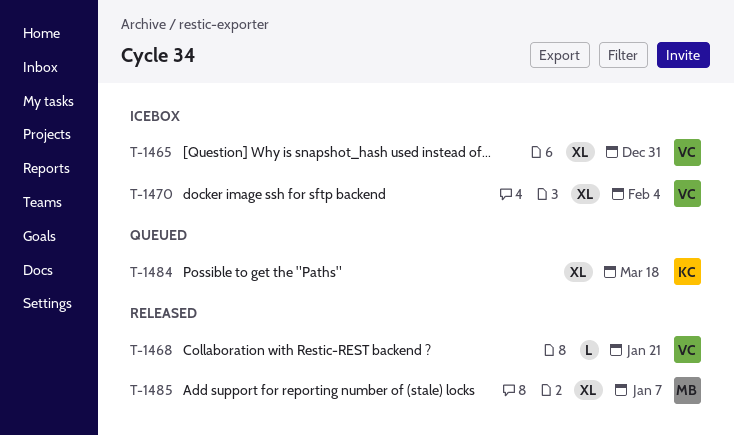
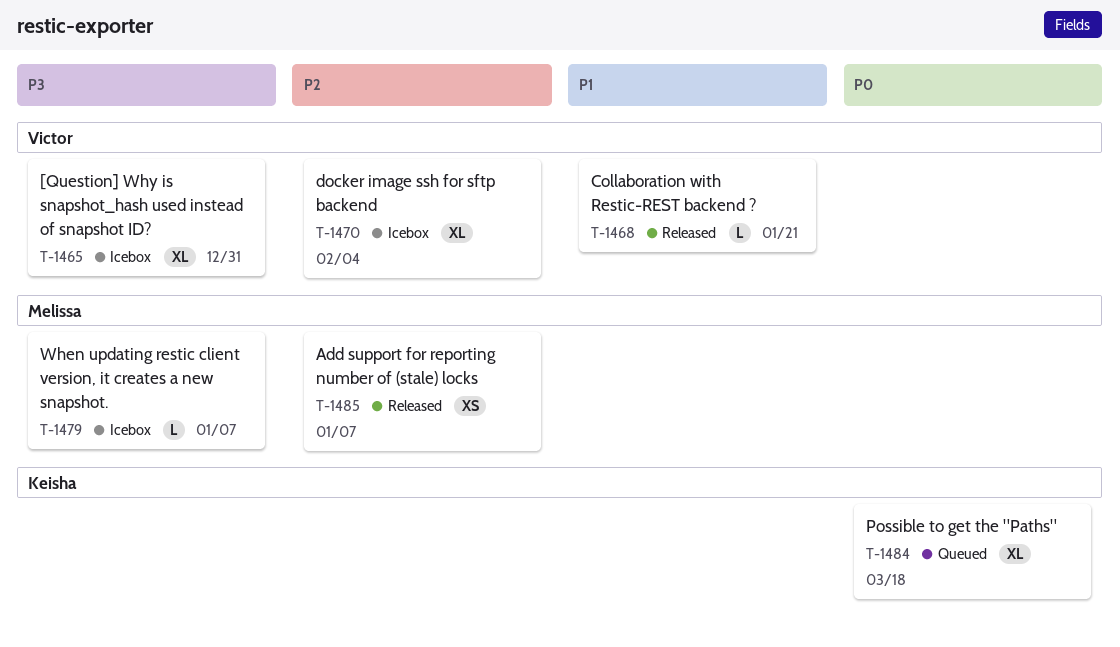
T-1479: none -> present
T-1485, estimate: XL -> XS

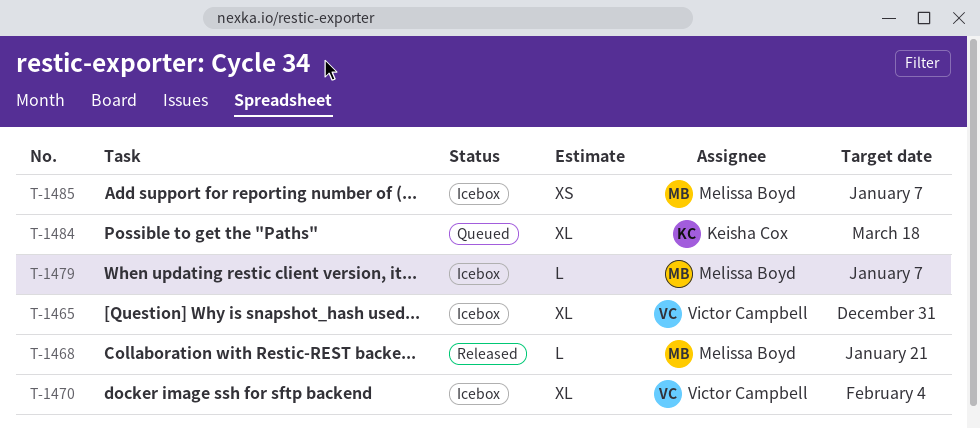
T-1468, owner: Victor Campbell -> Melissa Boyd
T-1485, status: Released -> Icebox

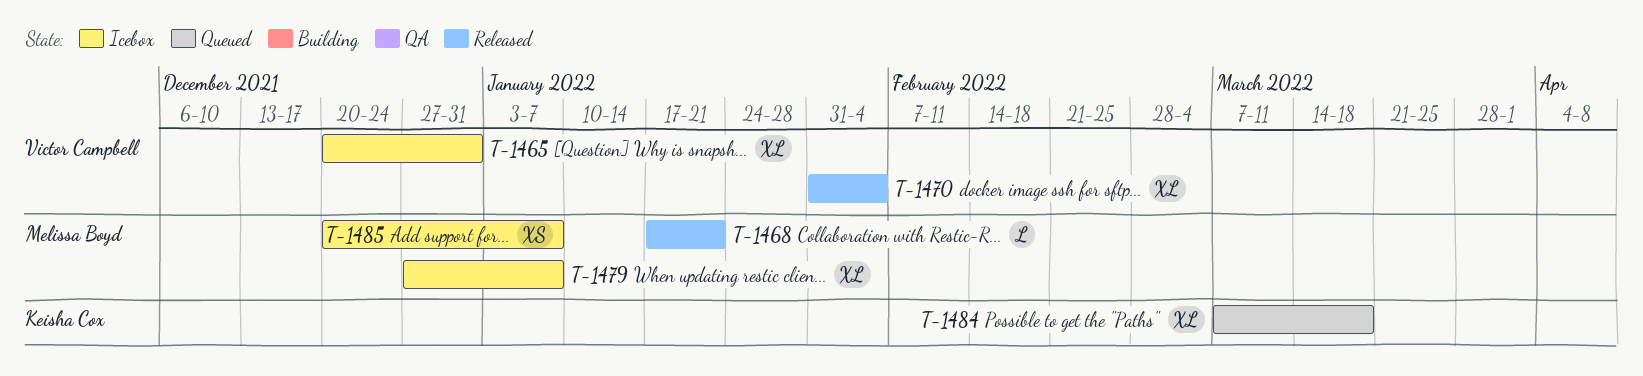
T-1470, status: Icebox -> Released
T-1479, estimate: L -> XL

